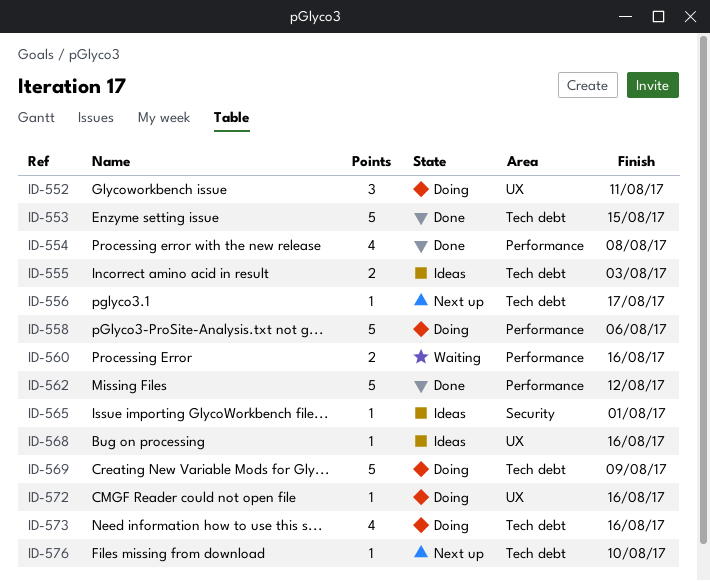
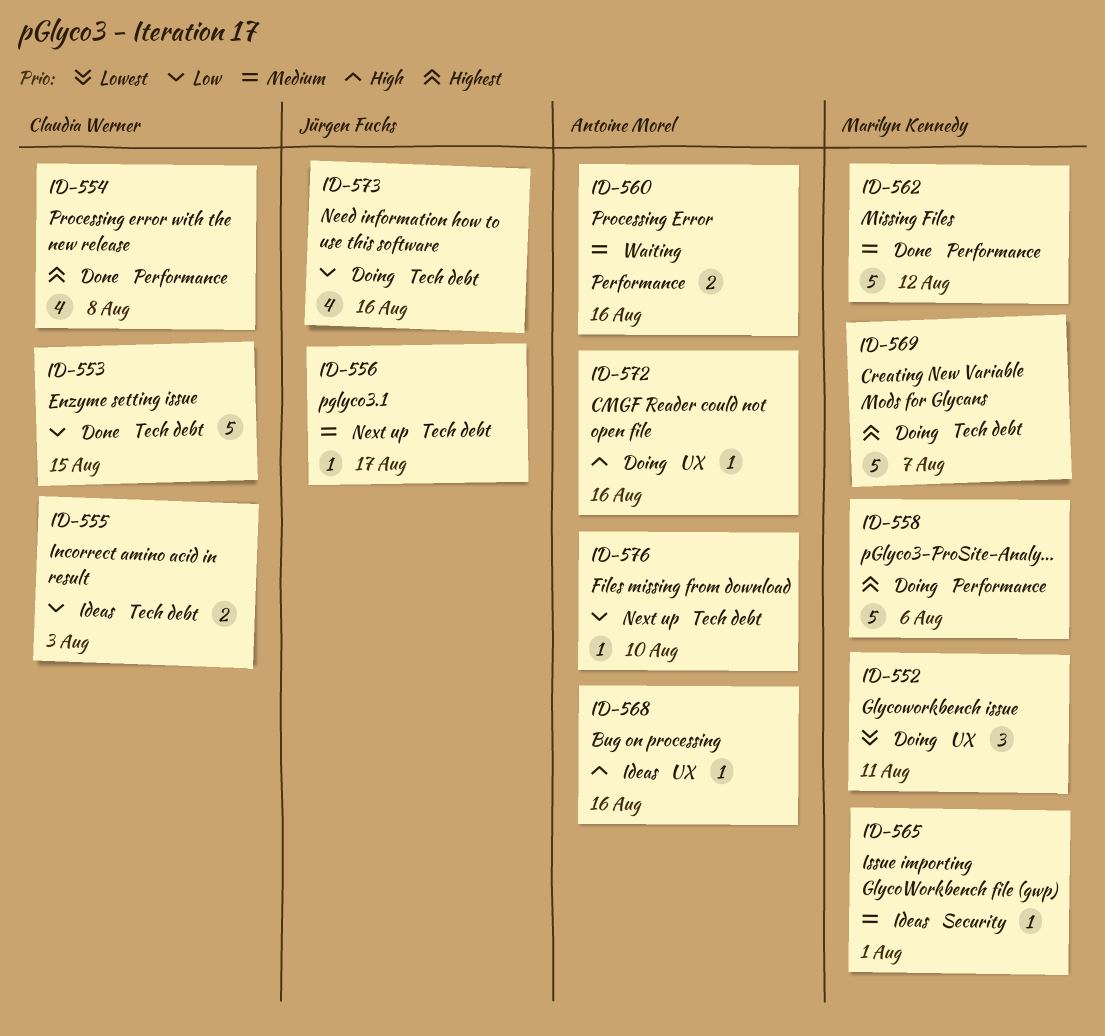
ID-569, due: Aug 9 -> Aug 7

